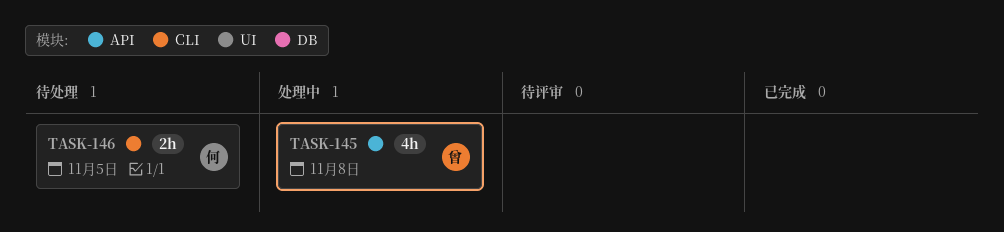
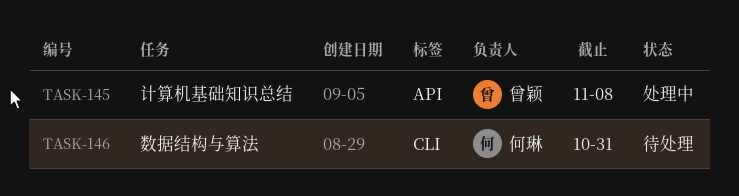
TASK-146, due: Nov 5 -> Oct 31

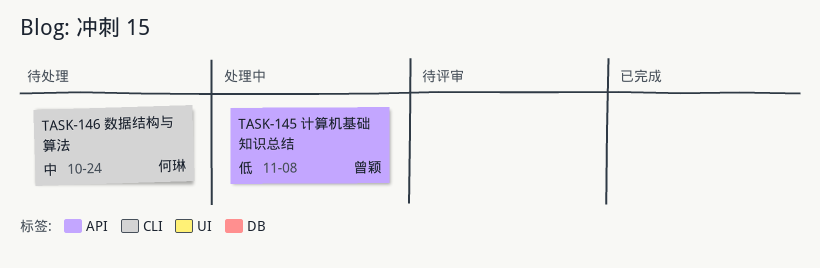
TASK-146, due: Oct 31 -> Oct 24

